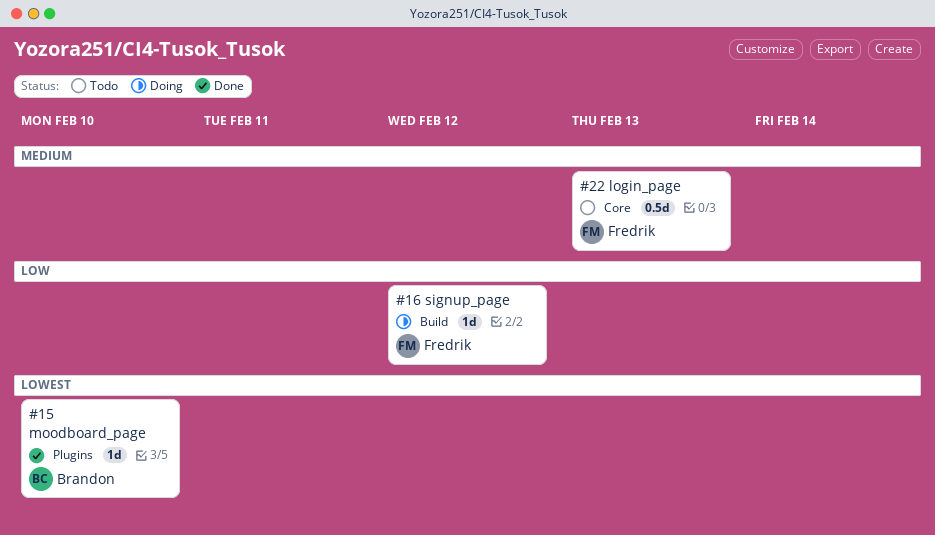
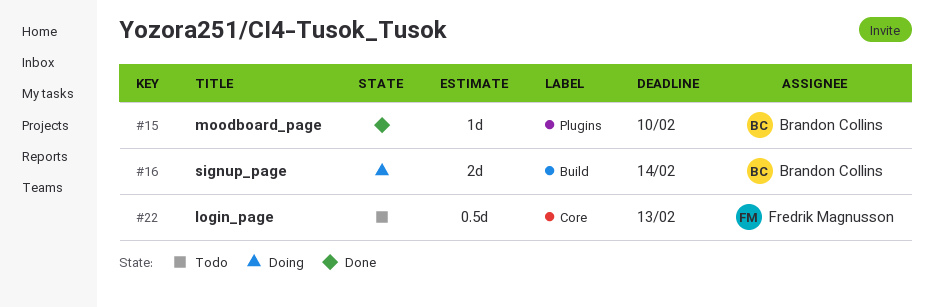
#16, owner: Fredrik Magnusson -> Brandon Collins
#16, estimate: 1d -> 2d
#16, due: Feb 12 -> Feb 14

